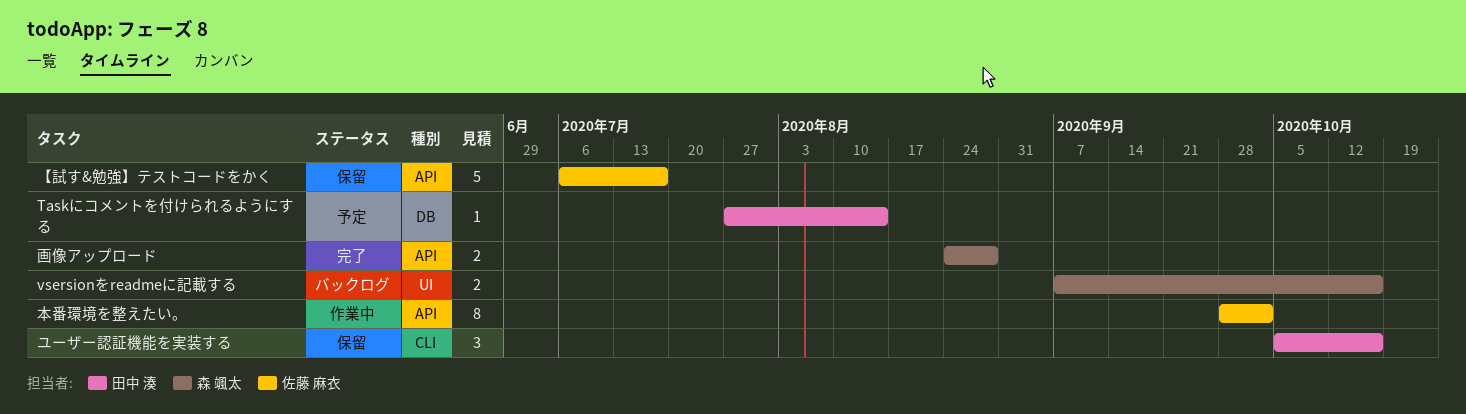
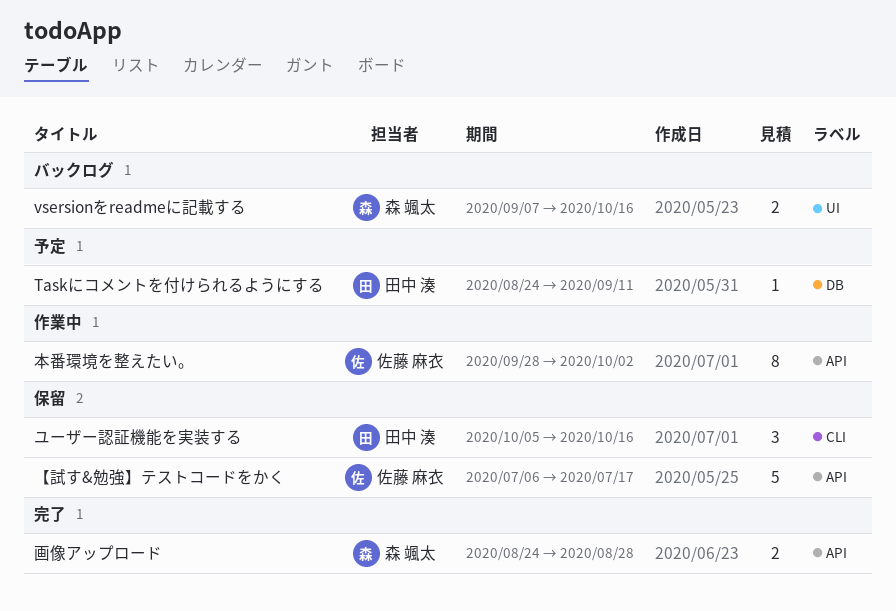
Taskにコメントを付けられるようにする, start: Jul 27 -> Aug 24
Taskにコメントを付けられるようにする, due: Aug 14 -> Sep 11

